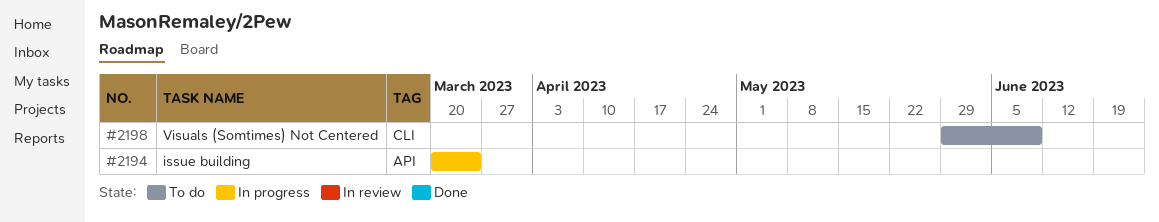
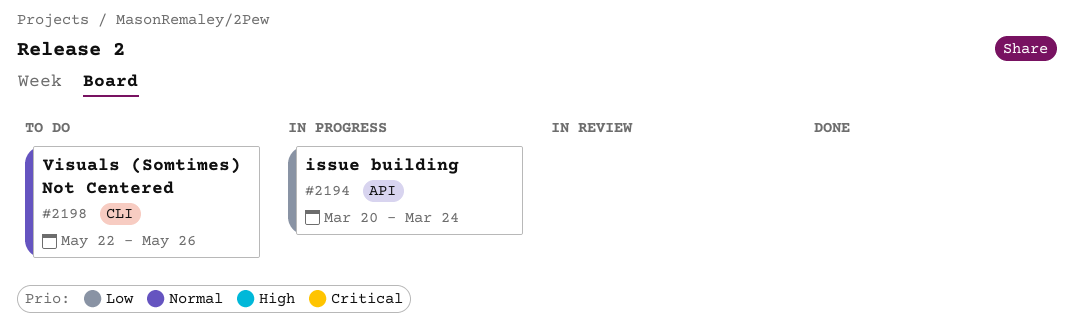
#2198, start: May 29 -> May 22
#2198, due: Jun 9 -> May 26

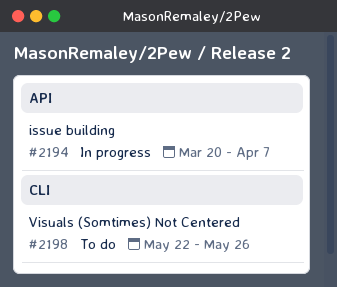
#2194, due: Mar 24 -> Apr 7

